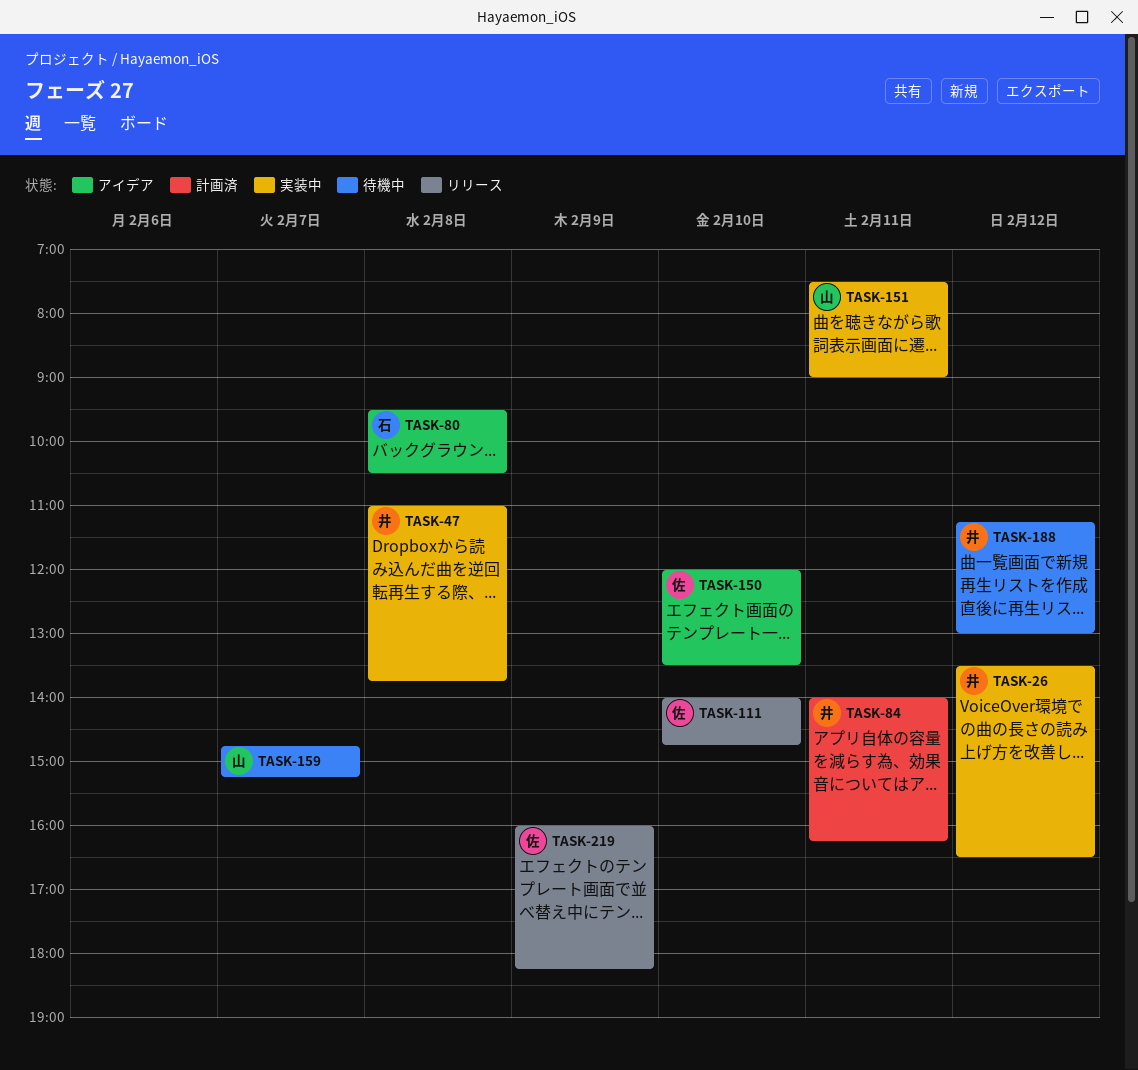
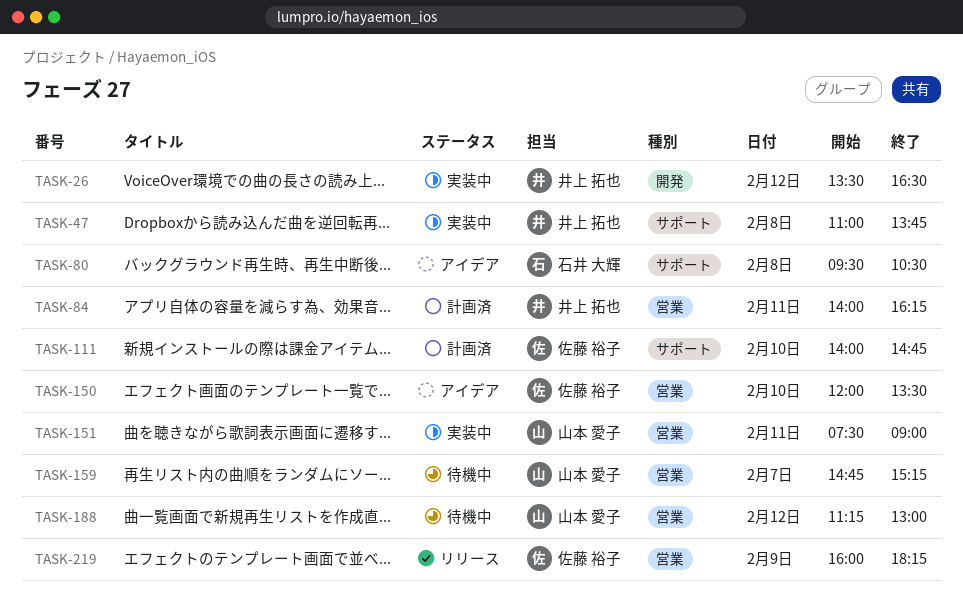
TASK-111, status: リリース -> 計画済
TASK-188, owner: 井上 拓也 -> 山本 愛子

